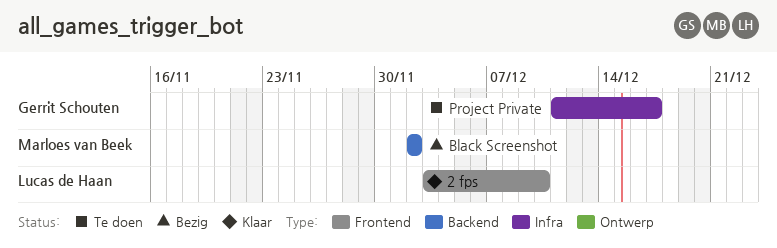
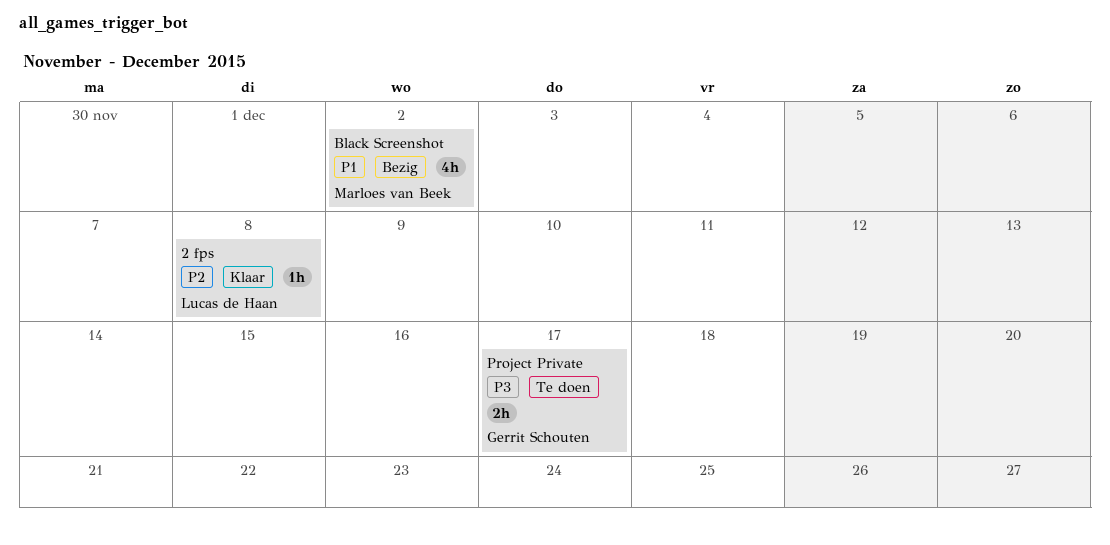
2 fps, due: Dec 10 -> Dec 8

